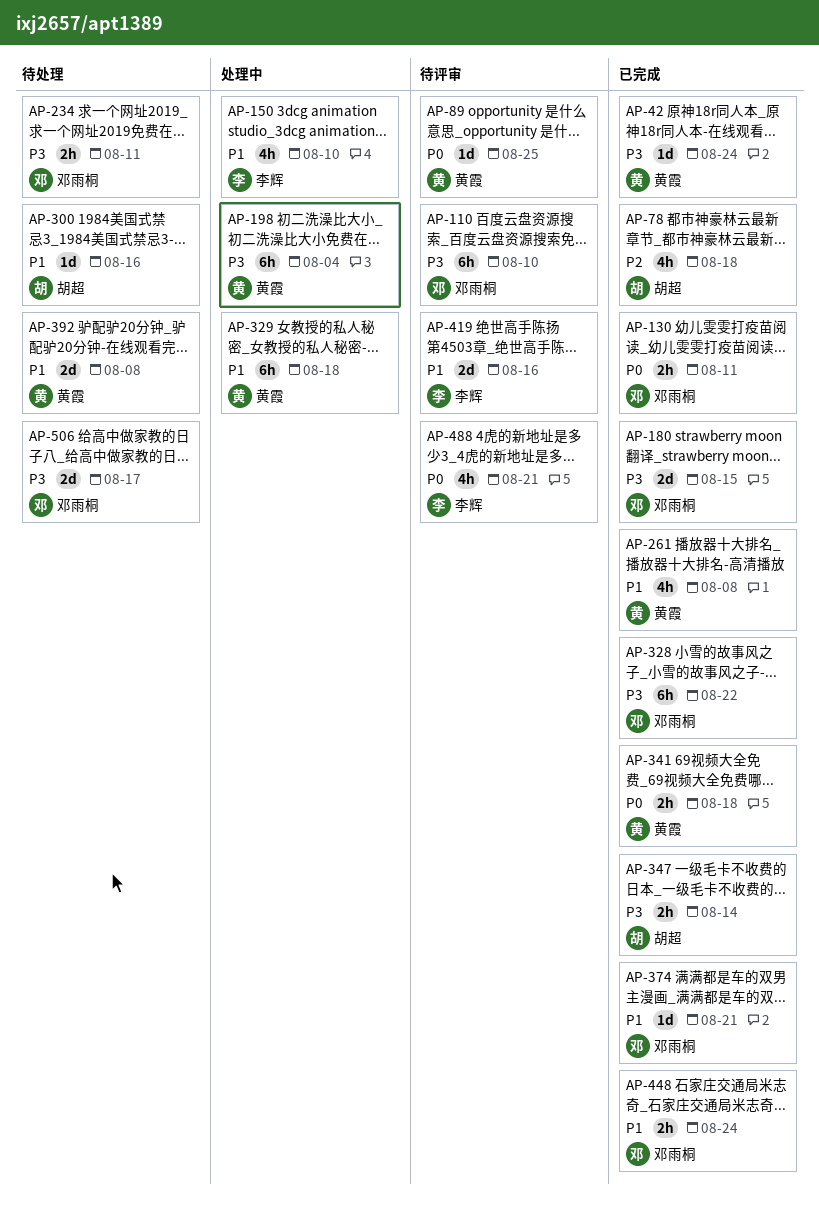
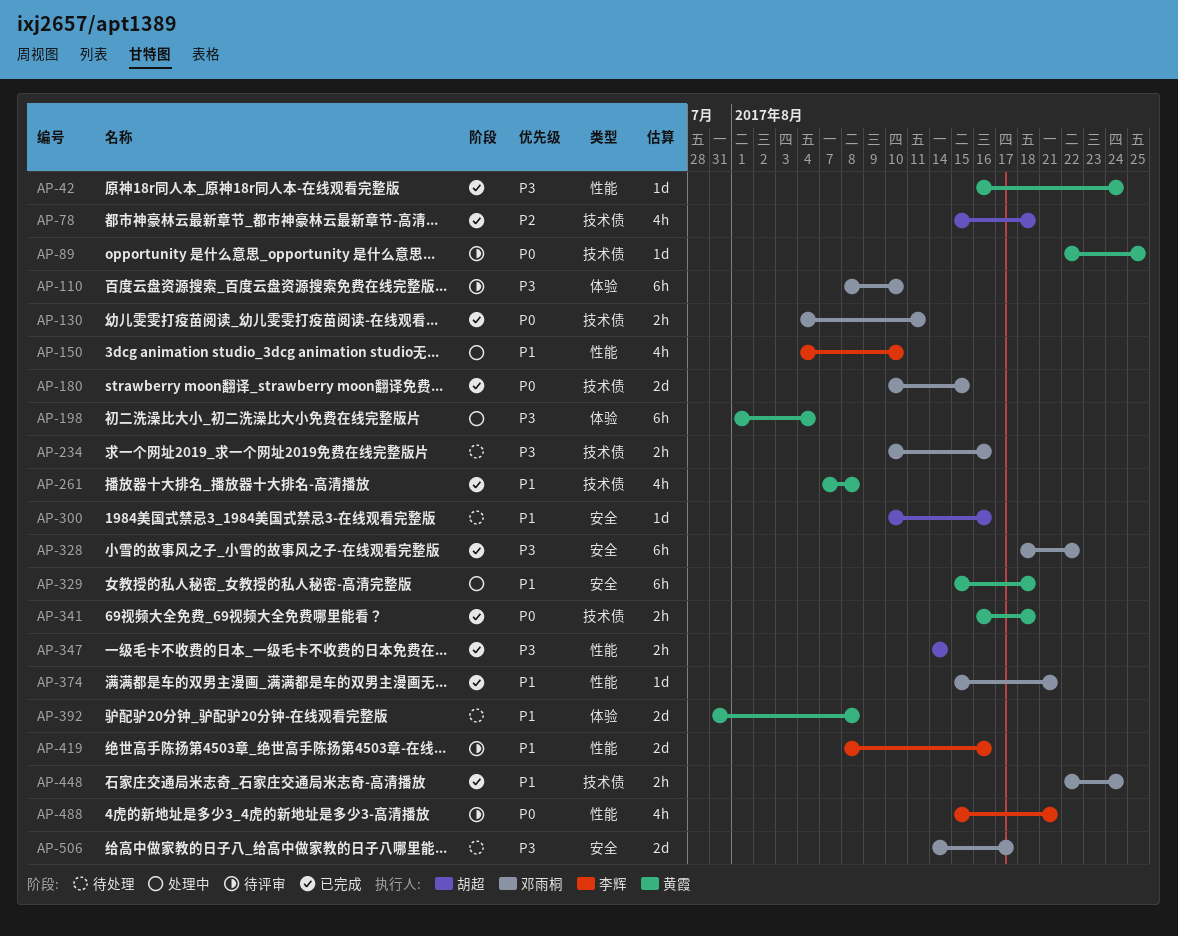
AP-180, priority: P3 -> P0
AP-234, due: Aug 11 -> Aug 16

